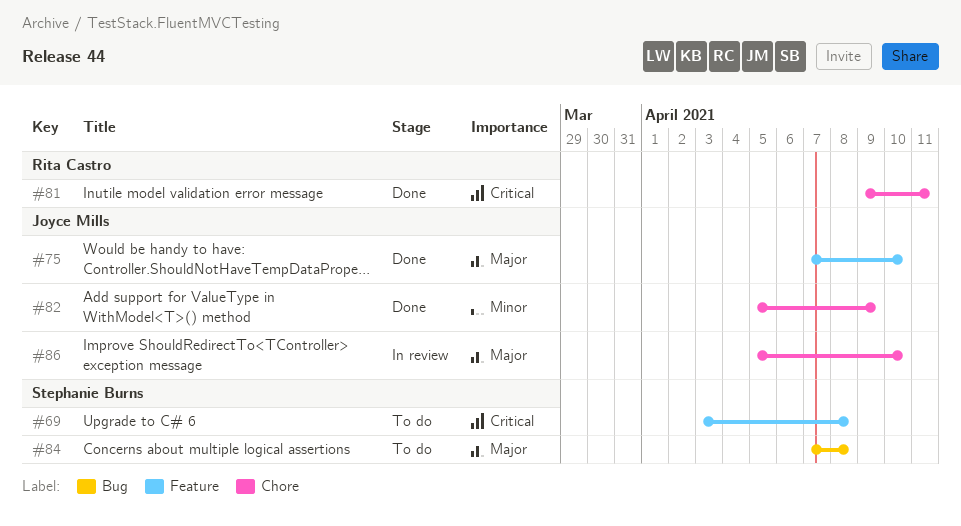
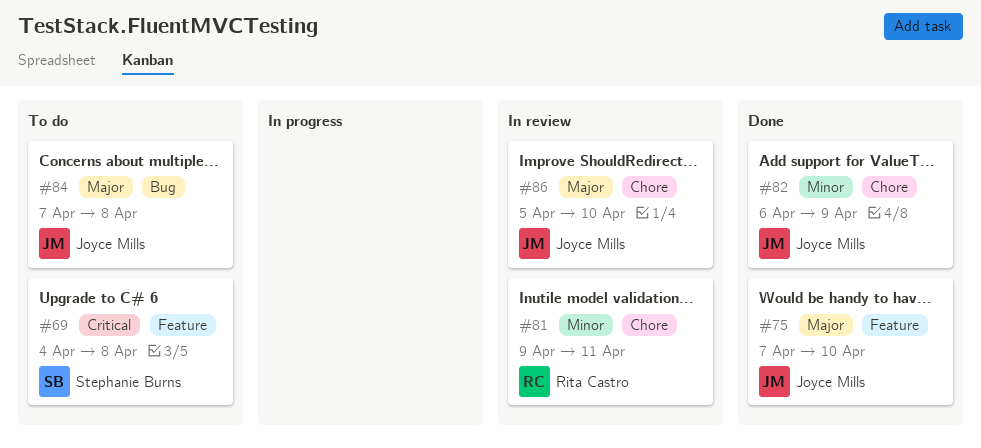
#69, start: Apr 3 -> Apr 4
#81, status: Done -> In review
#81, priority: Critical -> Minor
#82, start: Apr 5 -> Apr 6
#84, owner: Stephanie Burns -> Joyce Mills

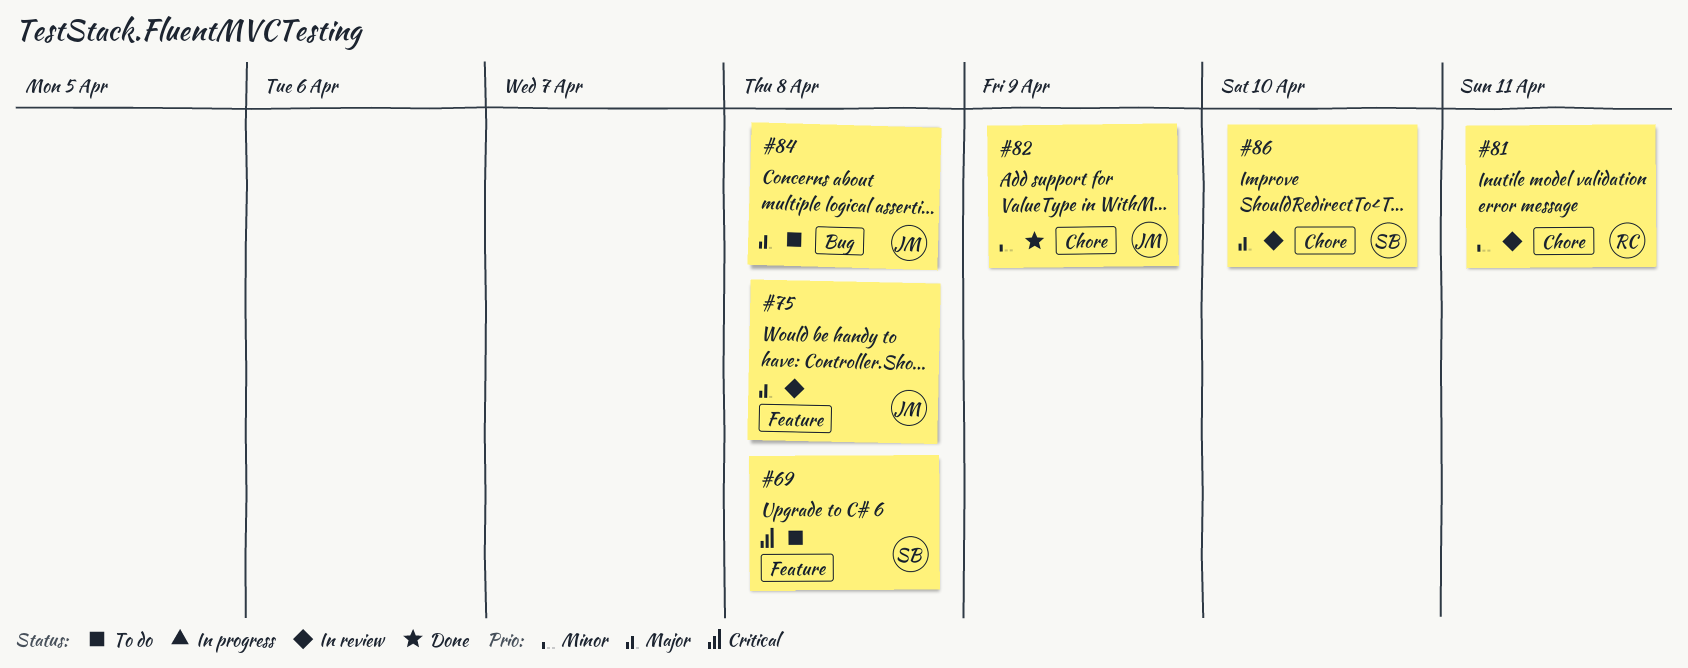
#75, status: Done -> In review
#75, due: Apr 10 -> Apr 8
#86, owner: Joyce Mills -> Stephanie Burns

